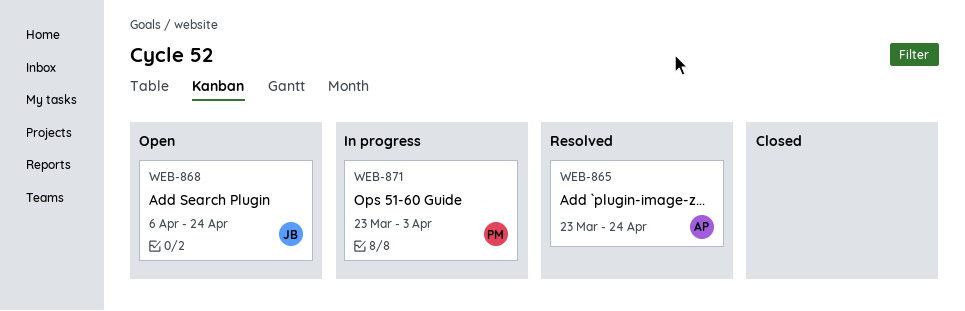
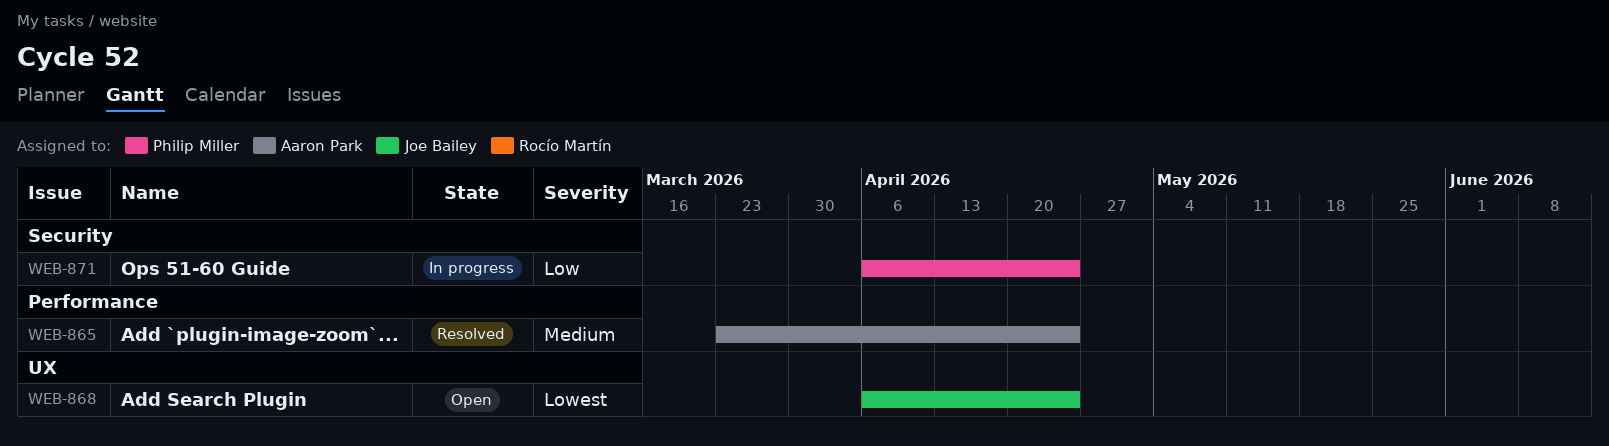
WEB-871, start: Mar 23 -> Apr 6
WEB-871, due: Apr 3 -> Apr 24

